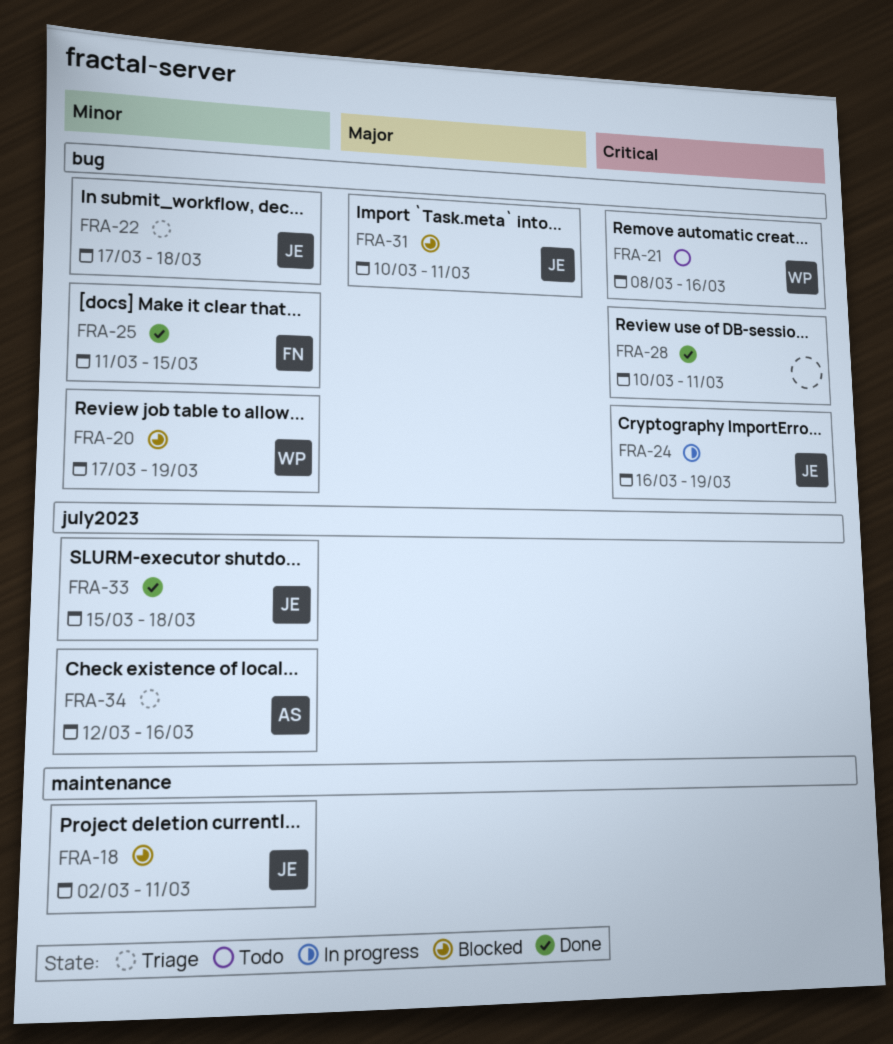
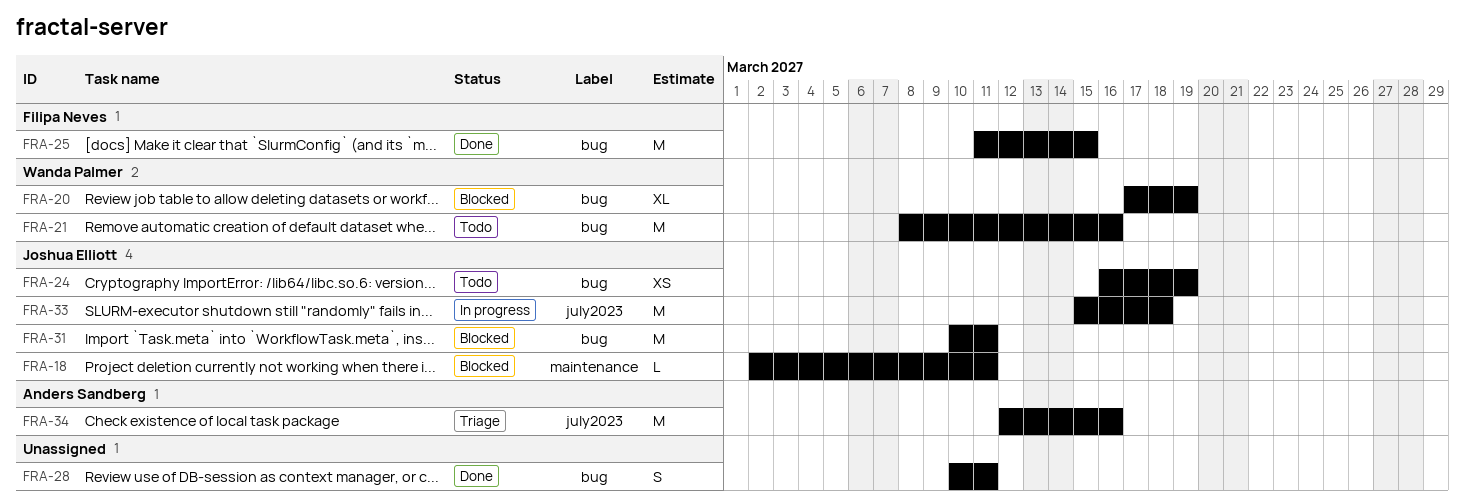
FRA-22: present -> none
FRA-24, status: In progress -> Todo
FRA-33, status: Done -> In progress

